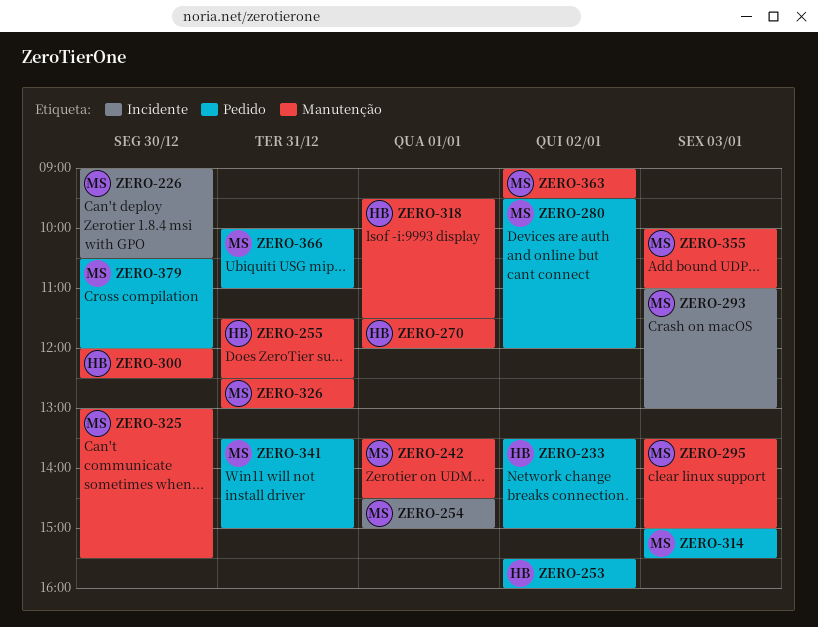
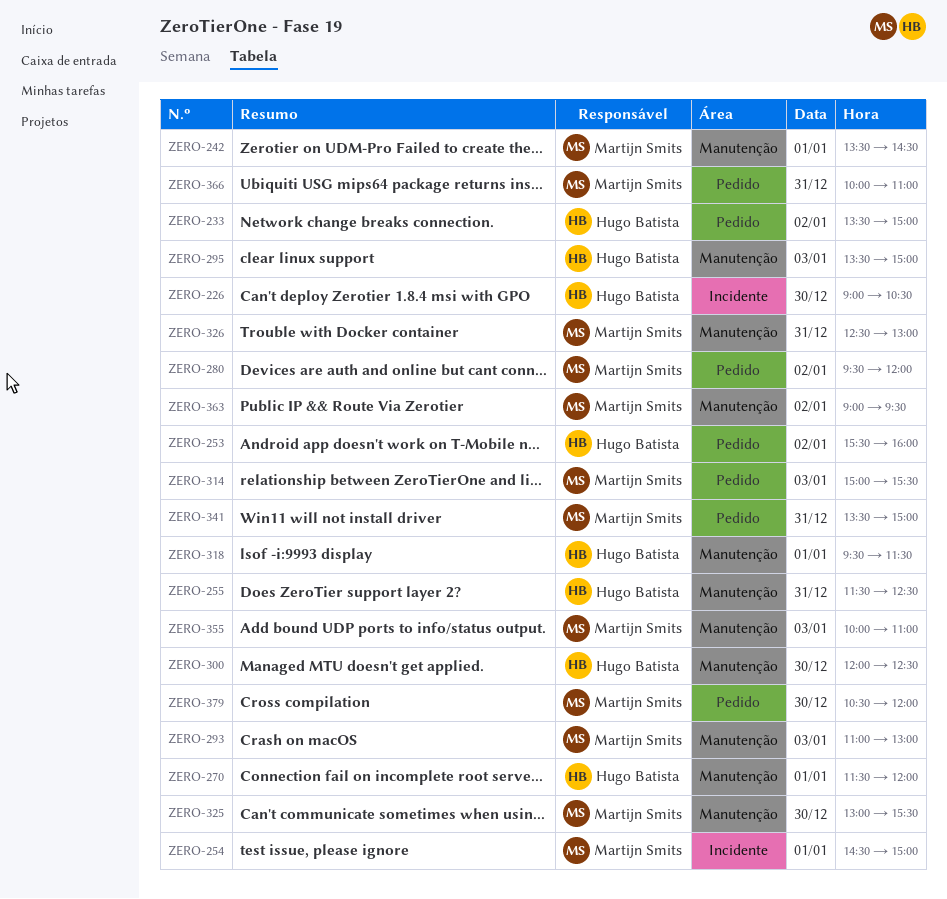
ZERO-226, owner: Martijn Smits -> Hugo Batista
ZERO-293, label: Incidente -> Manutenção
ZERO-295, owner: Martijn Smits -> Hugo Batista

